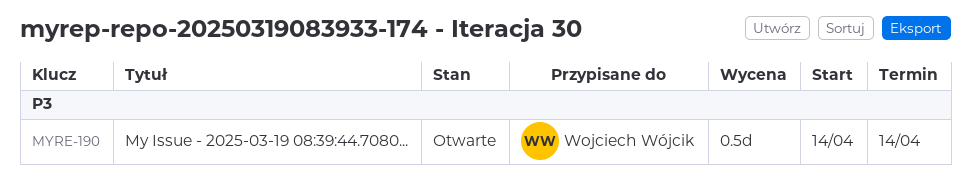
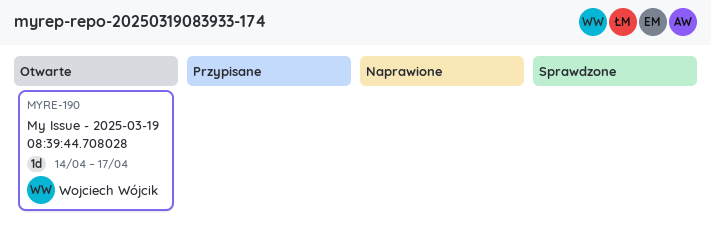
MYRE-190, estimate: 0.5d -> 1d
MYRE-190, due: Apr 14 -> Apr 17

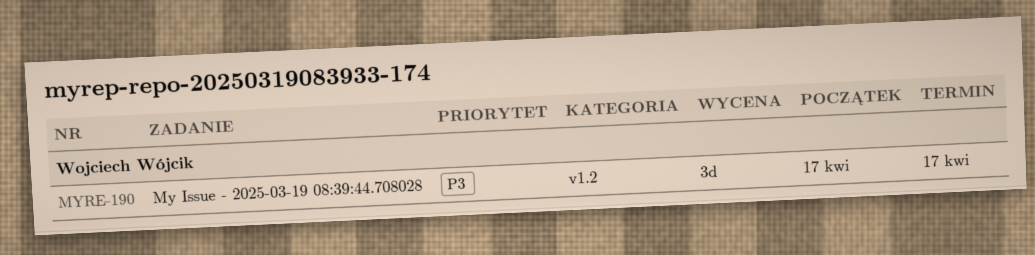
MYRE-190, estimate: 1d -> 3d
MYRE-190, start: Apr 14 -> Apr 17

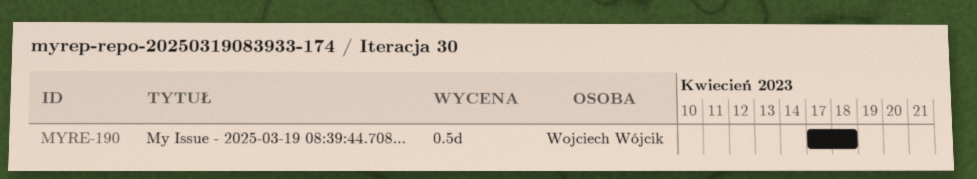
MYRE-190, estimate: 3d -> 0.5d
MYRE-190, due: Apr 17 -> Apr 18

